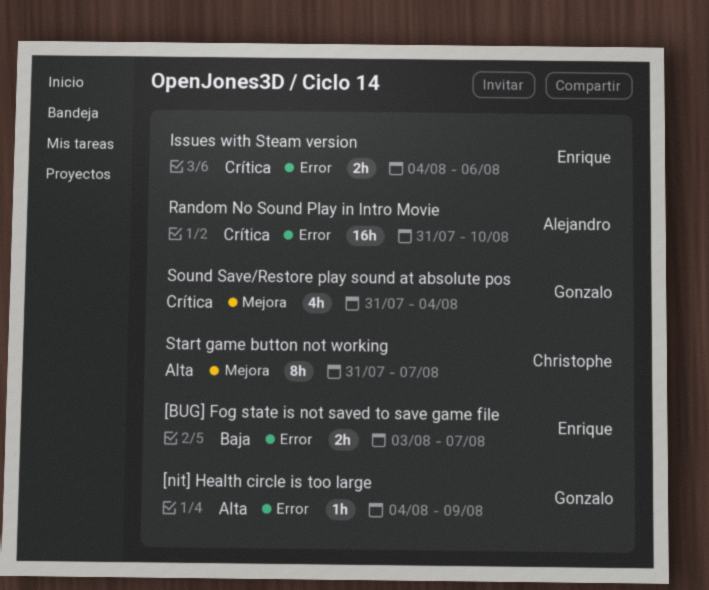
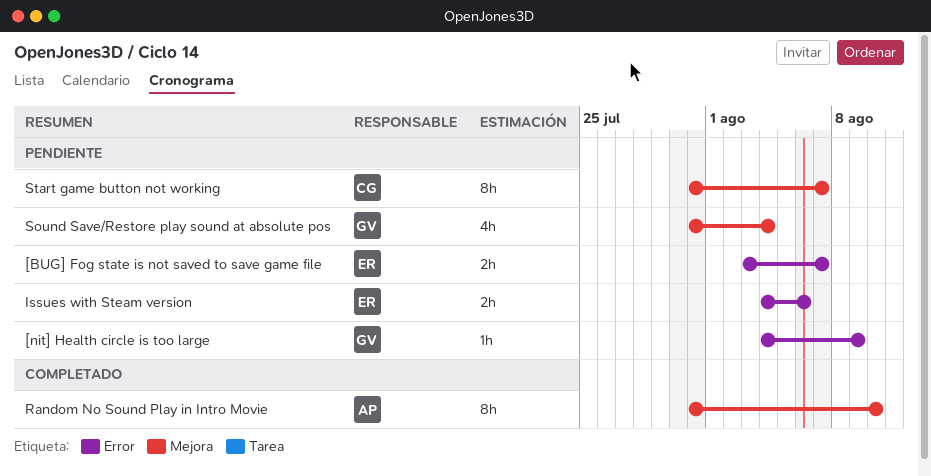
Random No Sound Play in Intro Movie, label: Error -> Mejora
Random No Sound Play in Intro Movie, estimate: 16h -> 8h

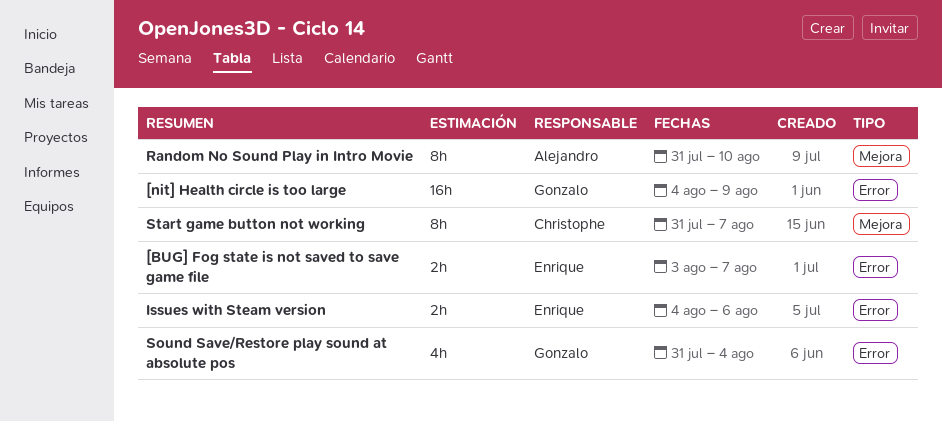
[nit] Health circle is too large, estimate: 1h -> 16h
Sound Save/Restore play sound at absolute pos, label: Mejora -> Error

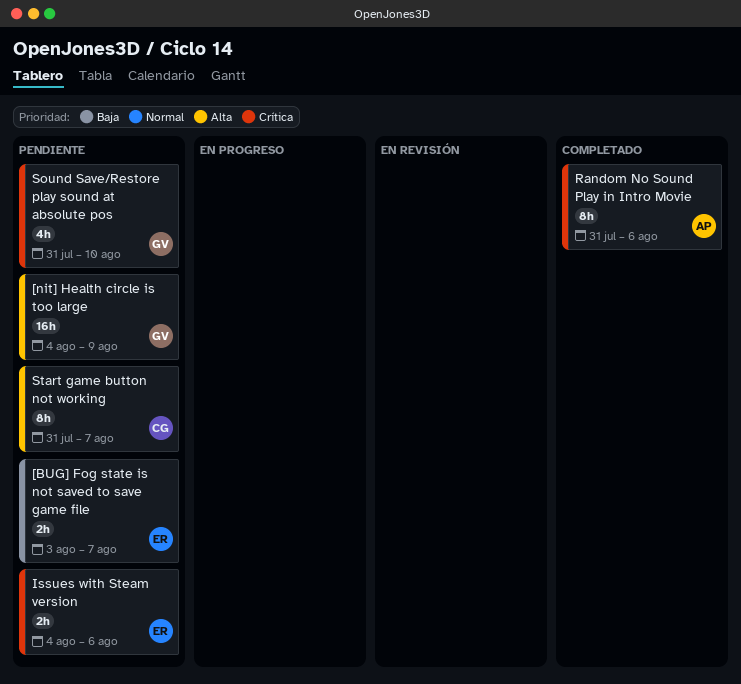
Random No Sound Play in Intro Movie, due: Aug 10 -> Aug 6
Sound Save/Restore play sound at absolute pos, due: Aug 4 -> Aug 10

